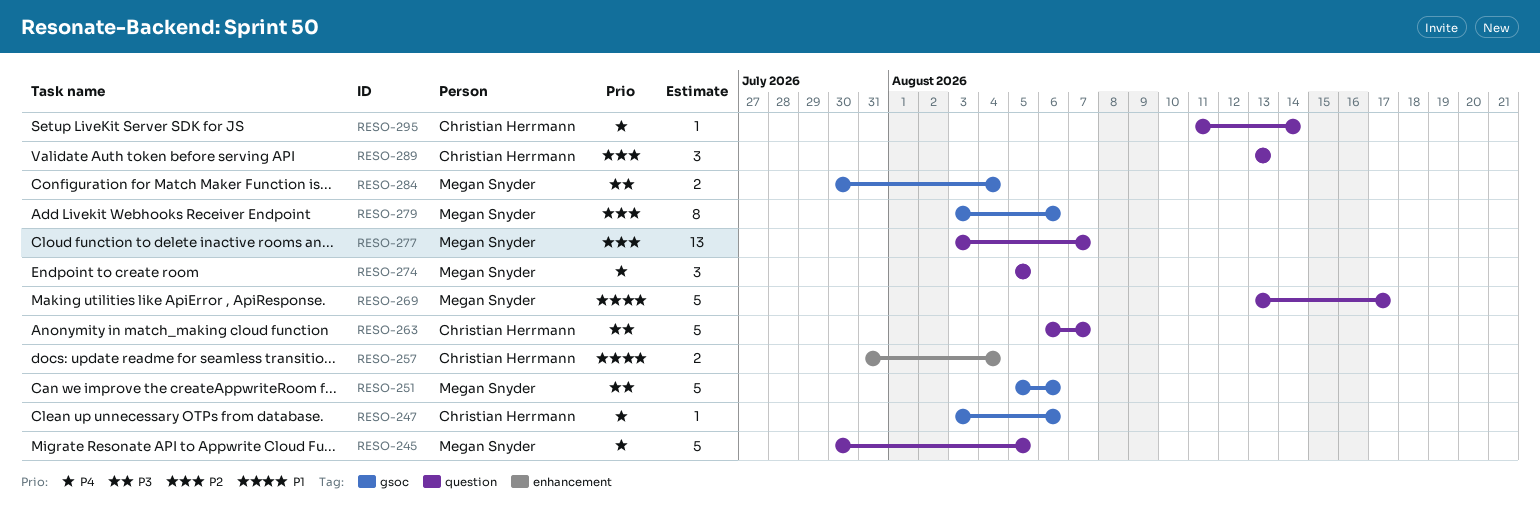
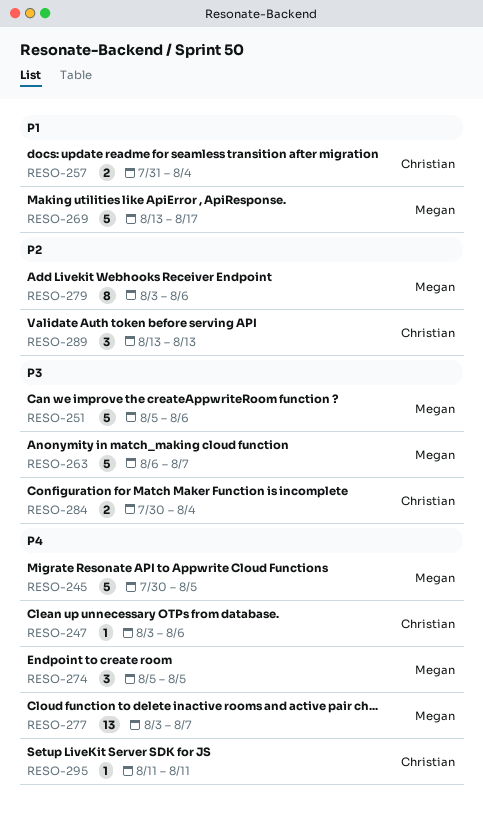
RESO-263, owner: Christian Herrmann -> Megan Snyder
RESO-277, priority: P2 -> P4
RESO-284, owner: Megan Snyder -> Christian Herrmann
RESO-295, due: Aug 14 -> Aug 11

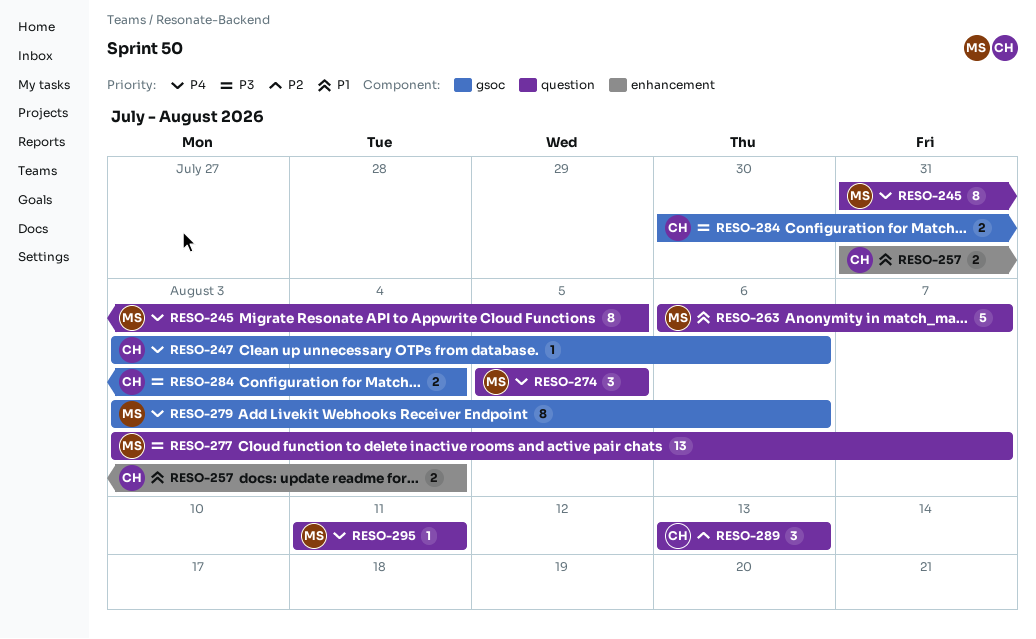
RESO-245, estimate: 5 -> 8
RESO-245, start: Jul 30 -> Jul 31
RESO-251: present -> none
RESO-263, priority: P3 -> P1
RESO-269: present -> none
RESO-277, priority: P4 -> P3
RESO-279, priority: P2 -> P4
RESO-295, owner: Christian -> Megan

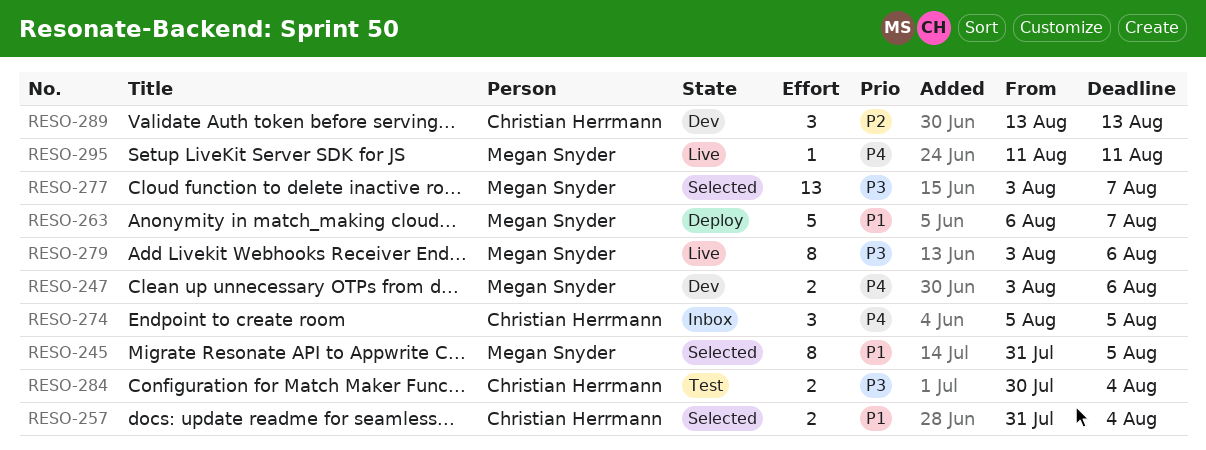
RESO-245, priority: P4 -> P1
RESO-247, owner: Christian Herrmann -> Megan Snyder
RESO-247, estimate: 1 -> 2
RESO-274, owner: Megan Snyder -> Christian Herrmann
RESO-279, priority: P4 -> P3

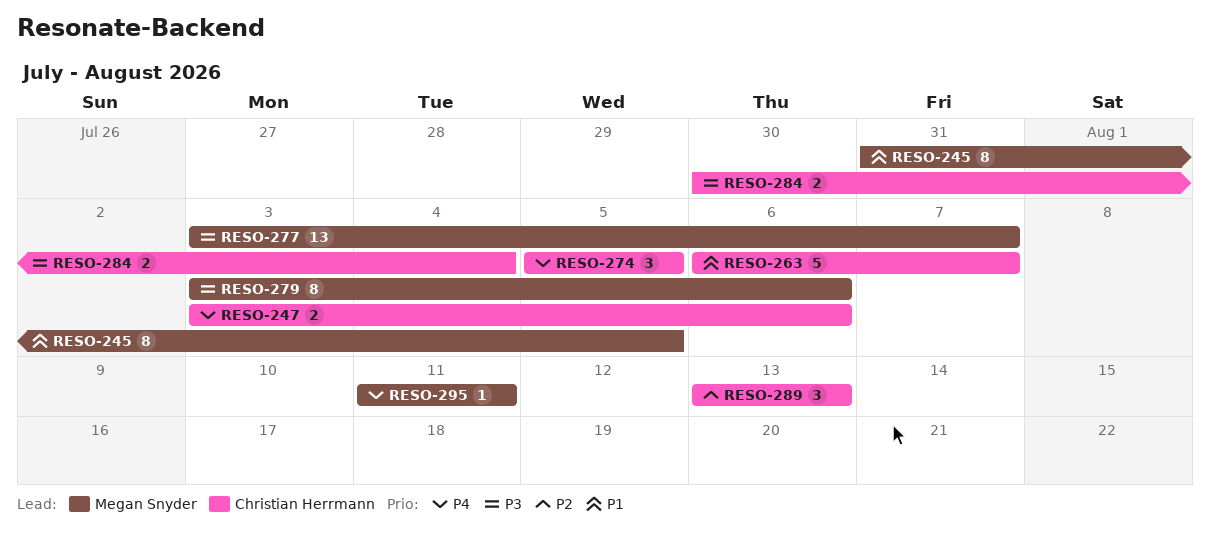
RESO-247, owner: Megan Snyder -> Christian Herrmann
RESO-257: present -> none
RESO-263, owner: Megan Snyder -> Christian Herrmann

